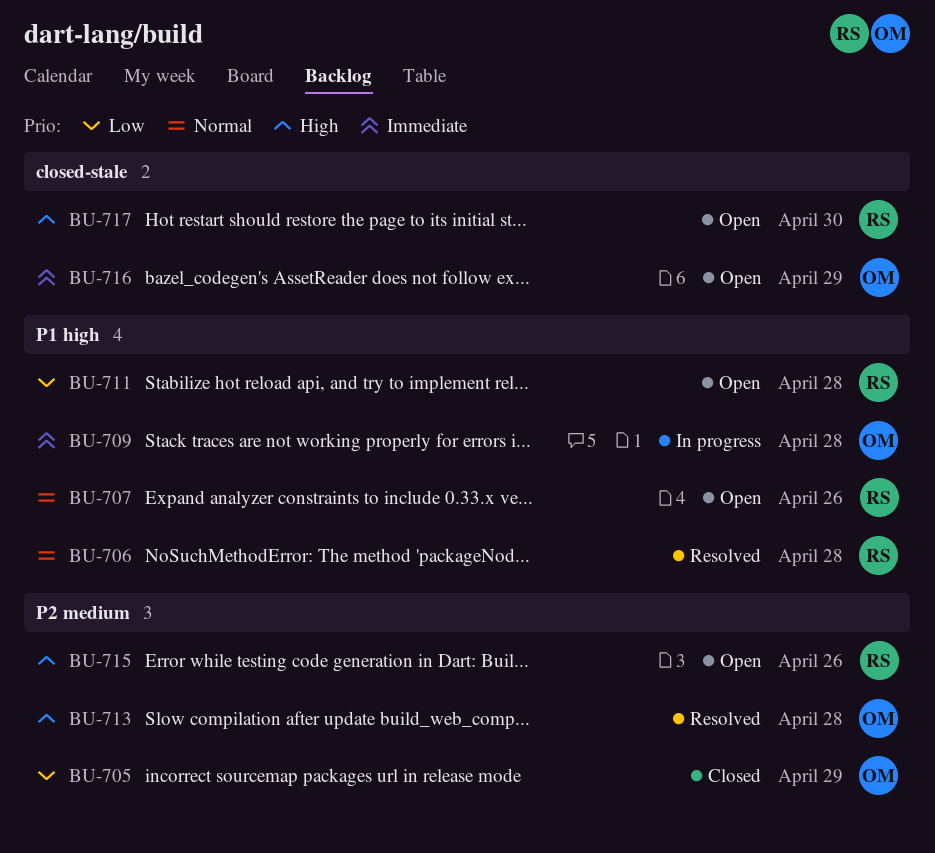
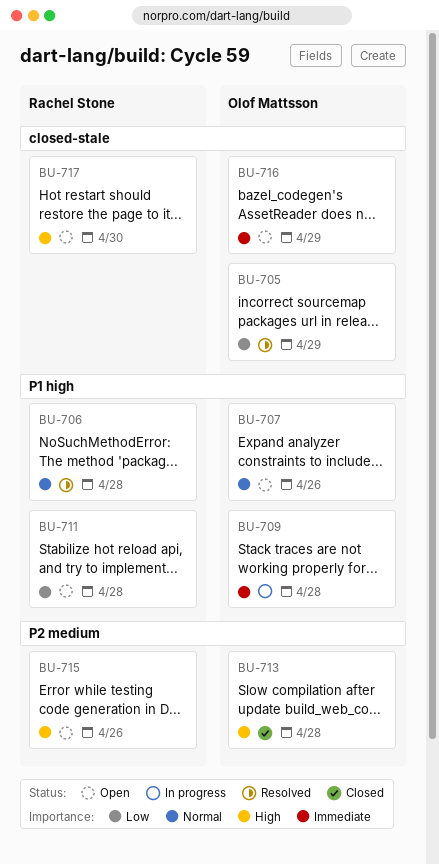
BU-705, status: Closed -> Resolved
BU-705, label: P2 medium -> closed-stale
BU-707, owner: Rachel Stone -> Olof Mattsson
BU-713, status: Resolved -> Closed

